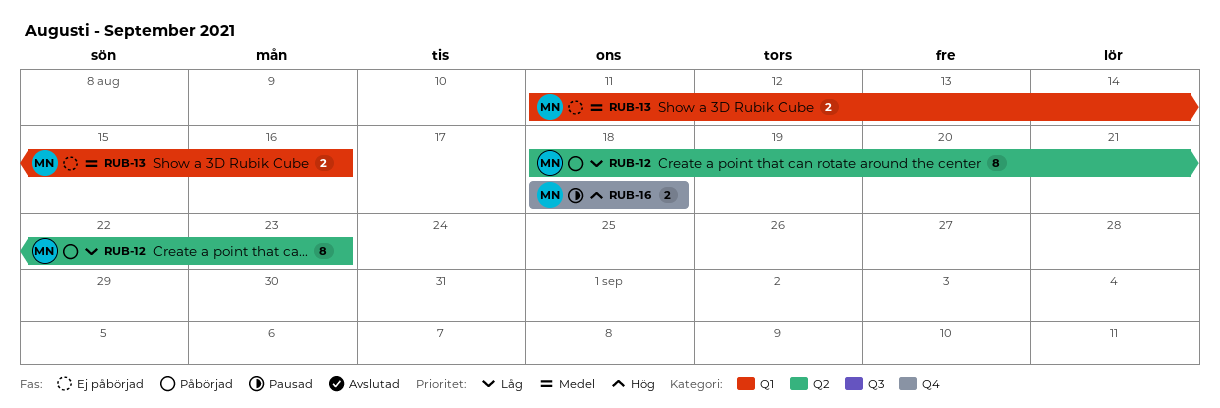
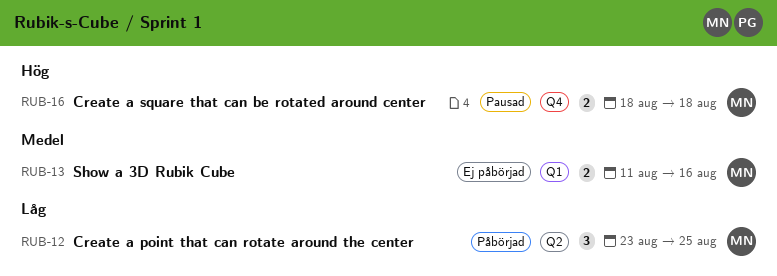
RUB-12, estimate: 8 -> 3
RUB-12, start: Aug 18 -> Aug 23
RUB-12, due: Aug 23 -> Aug 25

